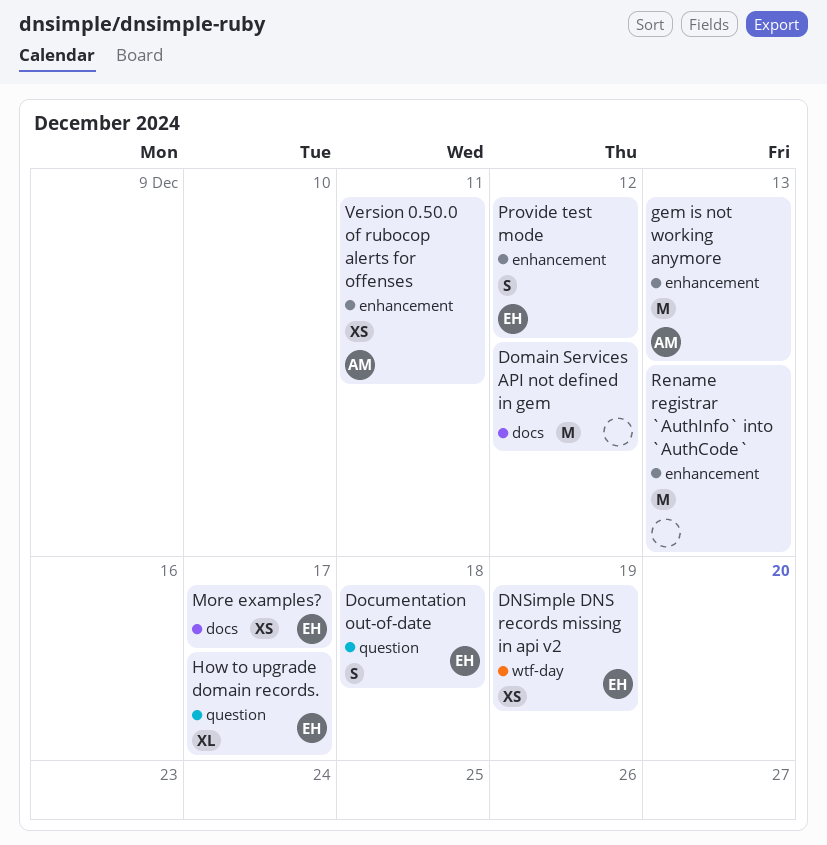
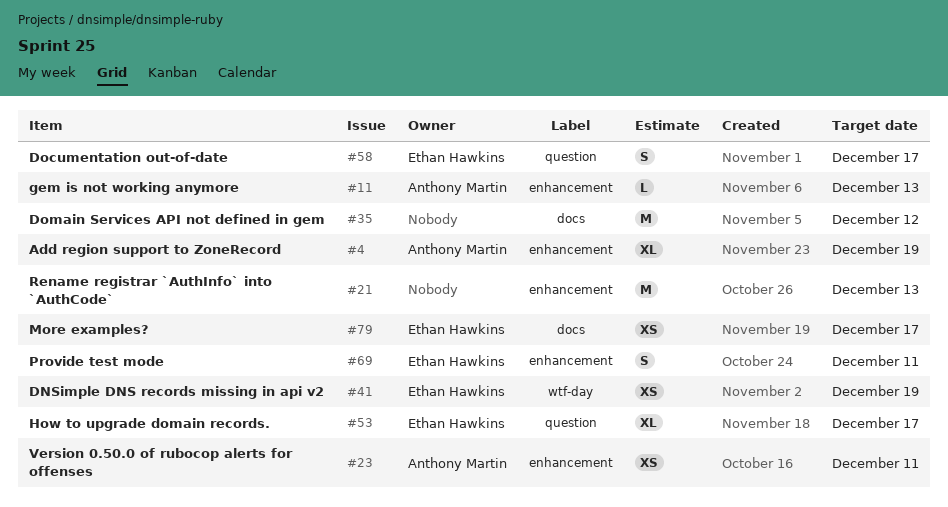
Add region support to ZoneRecord: none -> present
Documentation out-of-date, due: Dec 18 -> Dec 17
gem is not working anymore, estimate: M -> L
Provide test mode, due: Dec 12 -> Dec 11

